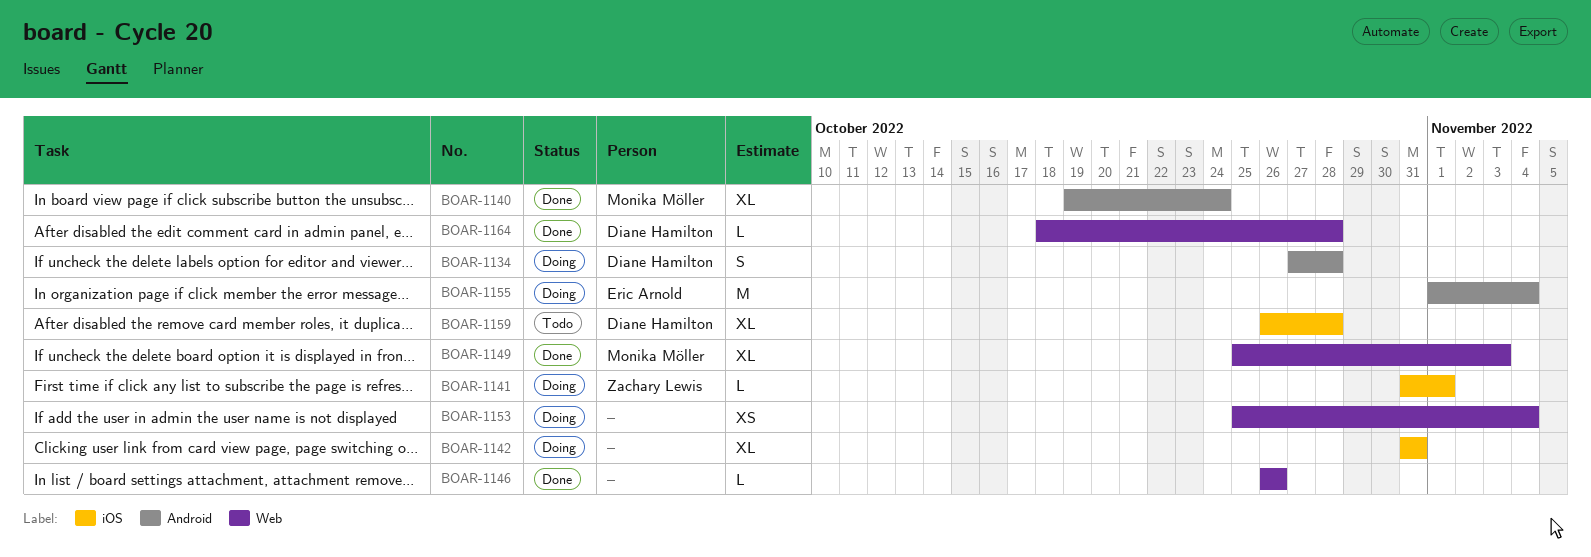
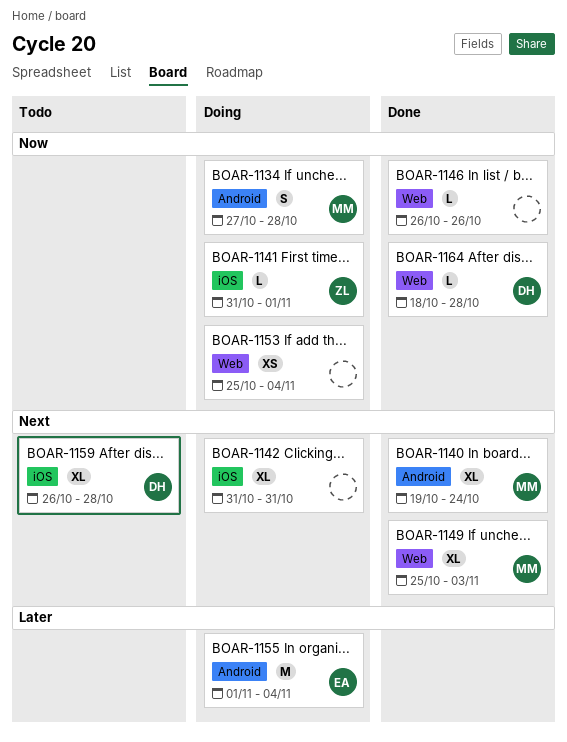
BOAR-1134, owner: Diane Hamilton -> Monika Möller

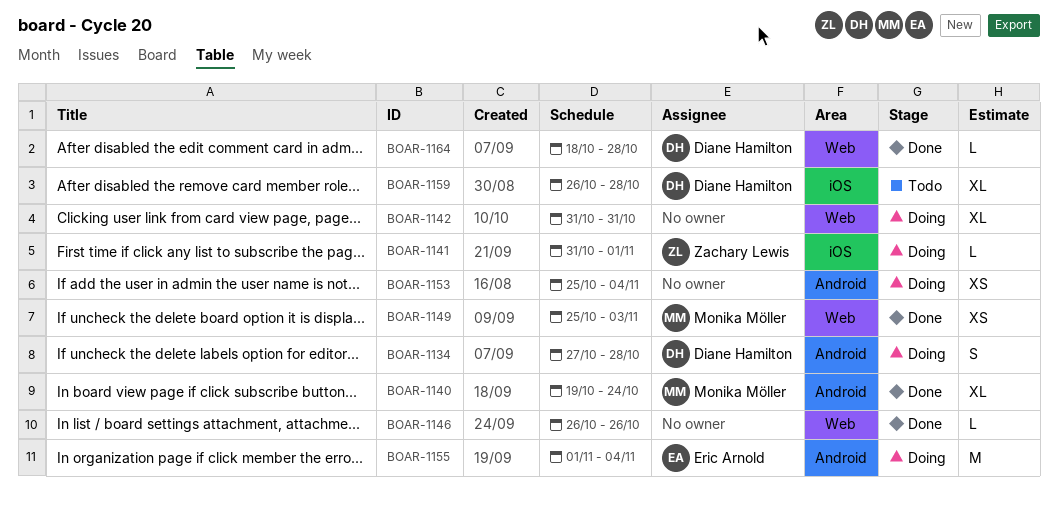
BOAR-1134, owner: Monika Möller -> Diane Hamilton
BOAR-1142, label: iOS -> Web
BOAR-1149, estimate: XL -> XS
BOAR-1153, label: Web -> Android

